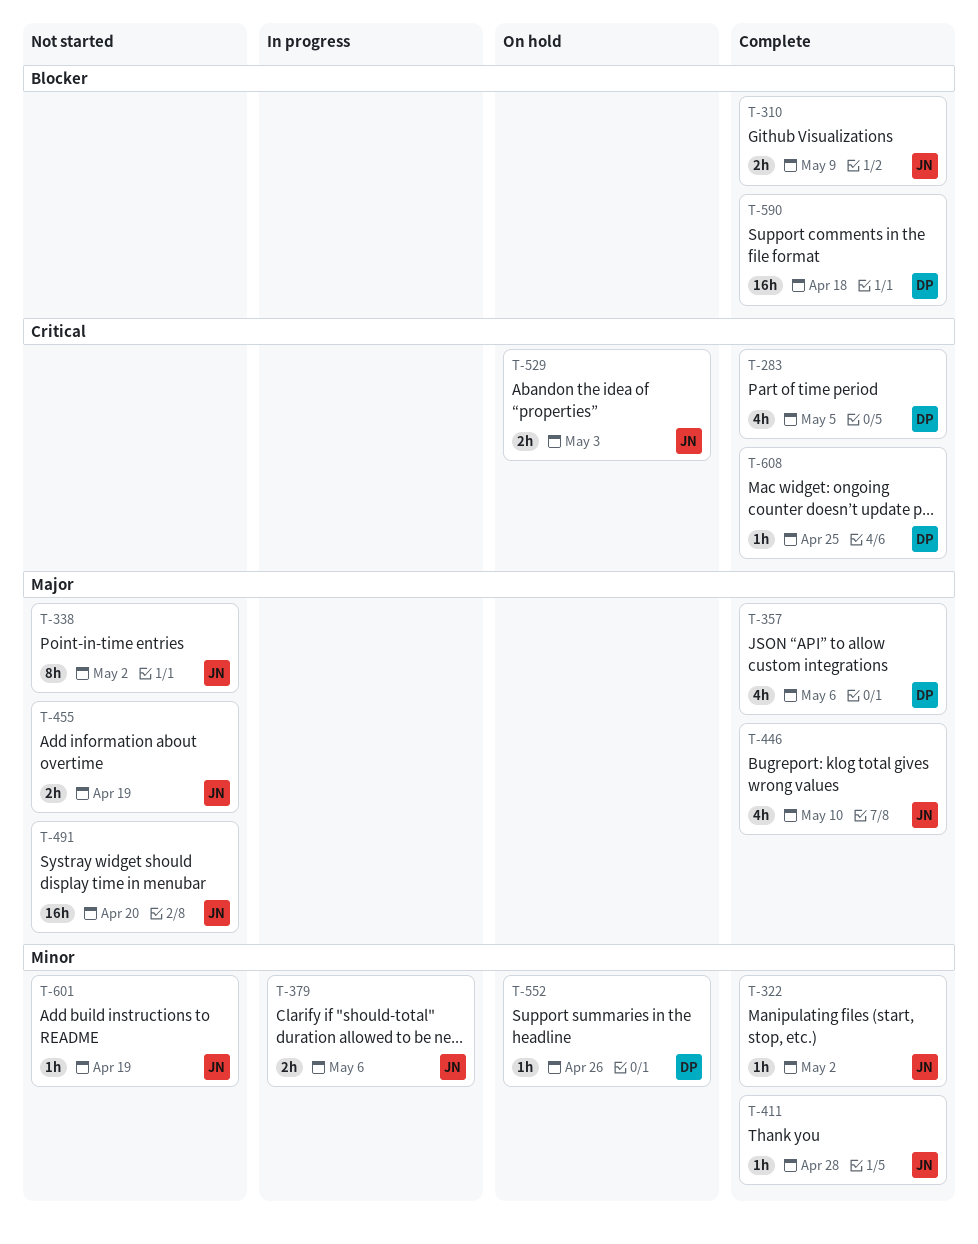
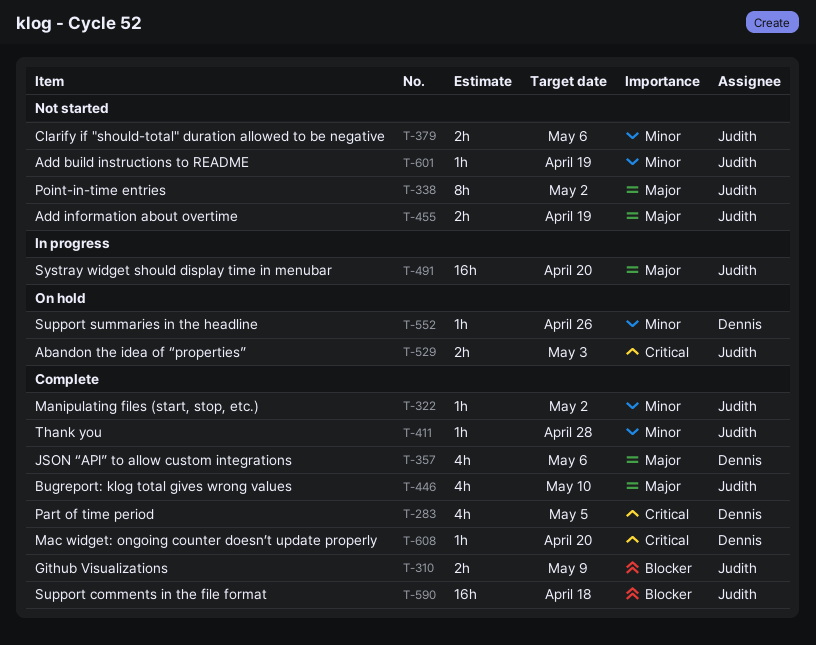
T-379, status: In progress -> Not started
T-491, status: Not started -> In progress
T-590, owner: Dennis -> Judith
T-608, due: Apr 25 -> Apr 20

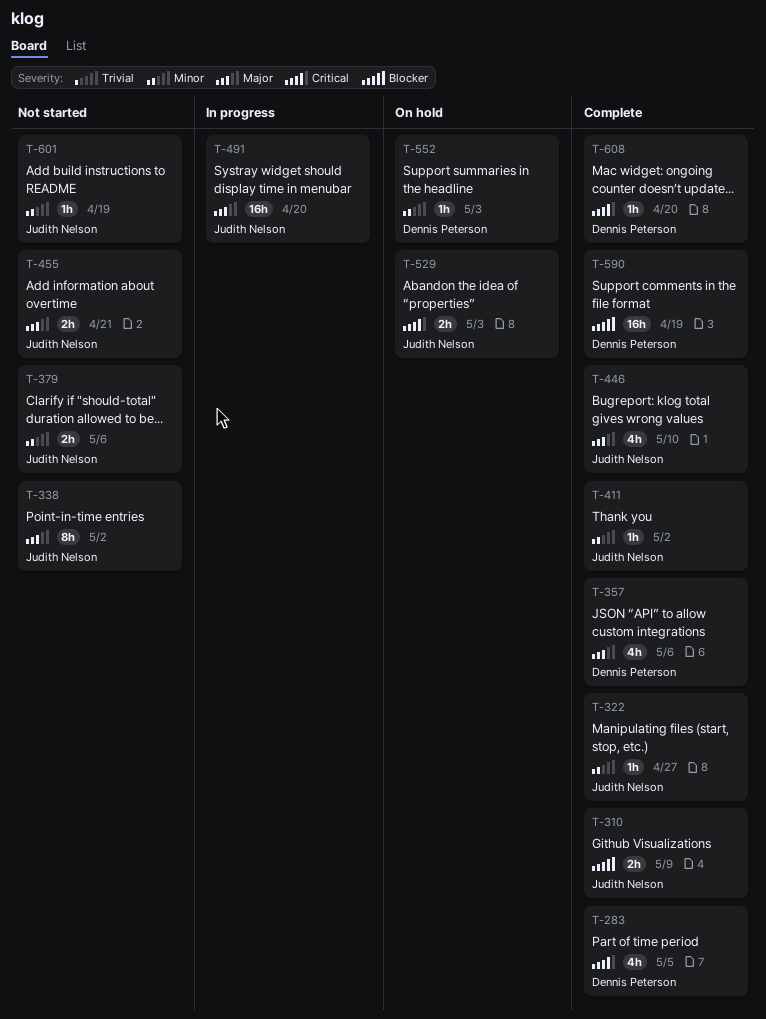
T-322, due: May 2 -> Apr 27
T-411, due: Apr 28 -> May 2
T-455, due: Apr 19 -> Apr 21
T-552, due: Apr 26 -> May 3
T-590, owner: Judith Nelson -> Dennis Peterson
T-590, due: Apr 18 -> Apr 19

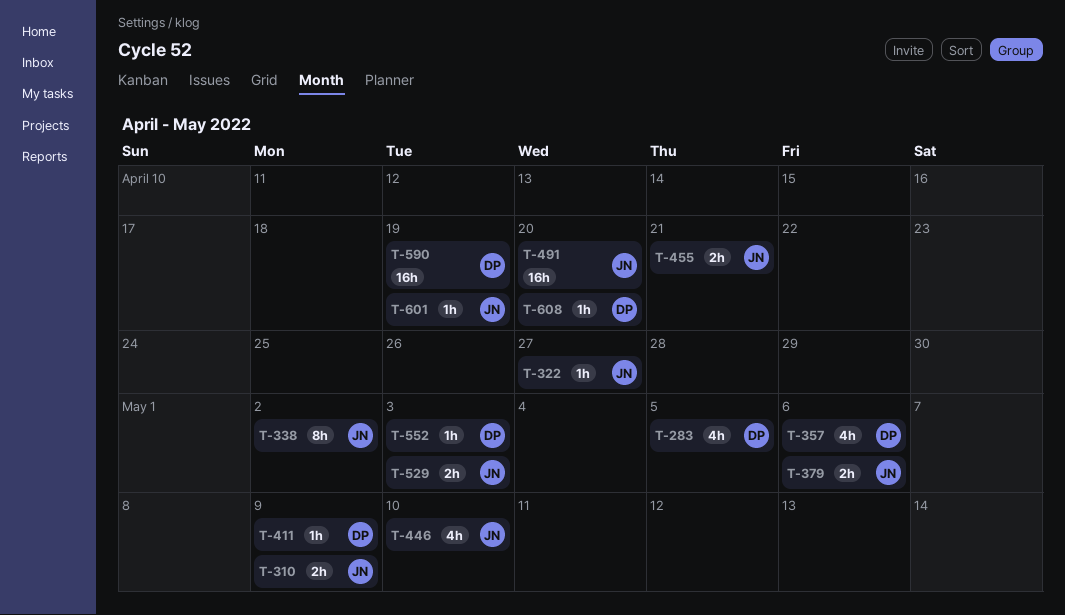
T-411, owner: Judith Nelson -> Dennis Peterson
T-411, due: May 2 -> May 9

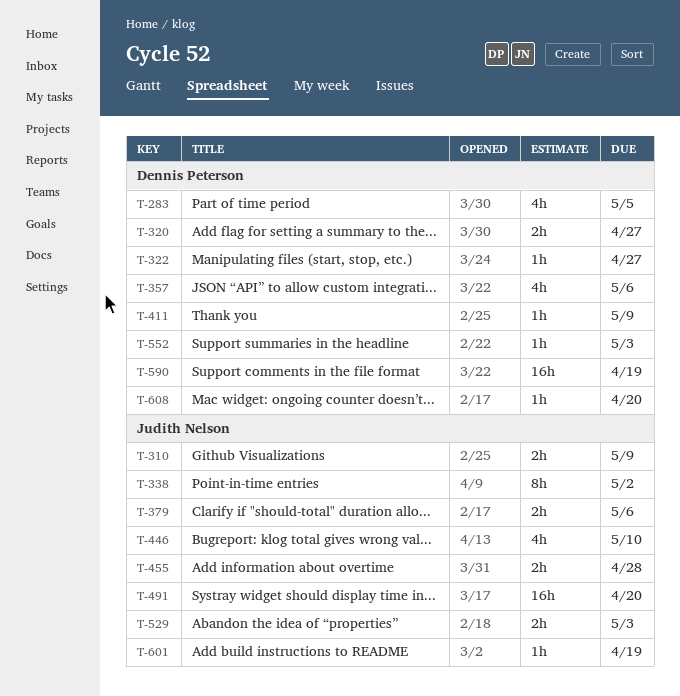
T-320: none -> present
T-322, owner: Judith Nelson -> Dennis Peterson
T-455, due: Apr 21 -> Apr 28

